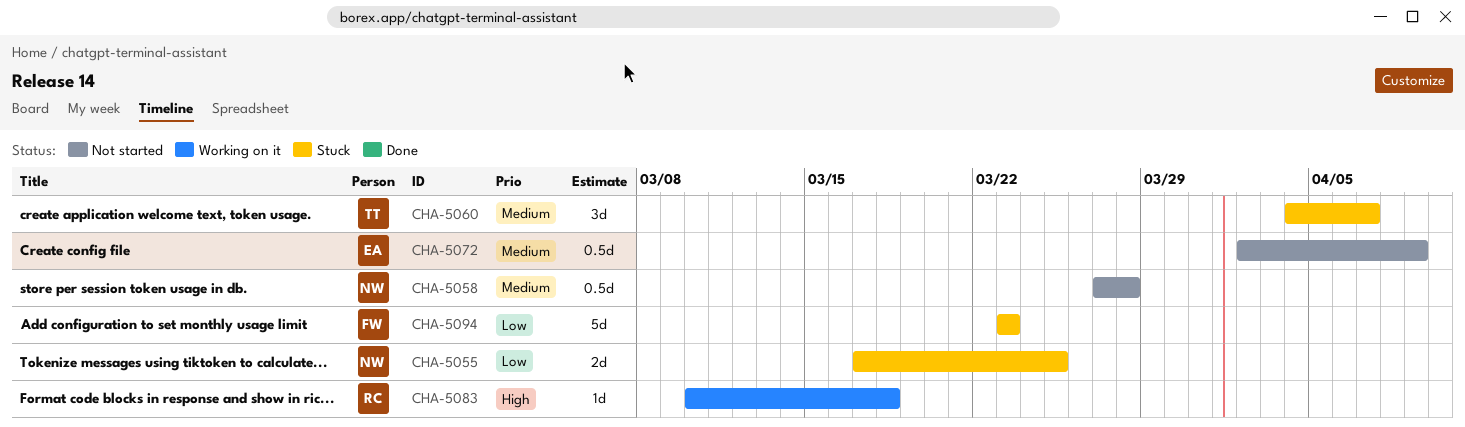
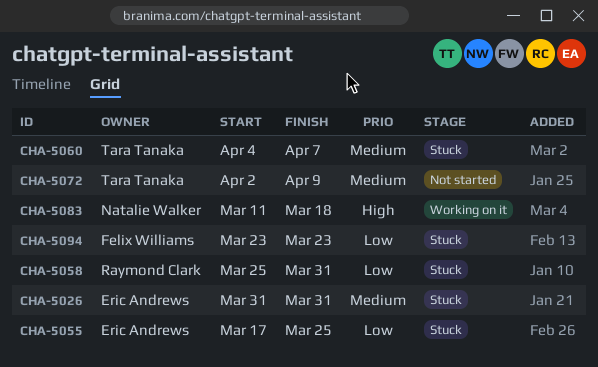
CHA-5026: none -> present
CHA-5055, owner: Natalie Walker -> Eric Andrews
CHA-5058, status: Not started -> Stuck
CHA-5058, owner: Natalie Walker -> Raymond Clark
CHA-5058, priority: Medium -> Low
CHA-5058, start: Mar 27 -> Mar 25
CHA-5058, due: Mar 28 -> Mar 31
CHA-5072, owner: Eric Andrews -> Tara Tanaka
CHA-5083, owner: Raymond Clark -> Natalie Walker
CHA-5083, start: Mar 10 -> Mar 11

